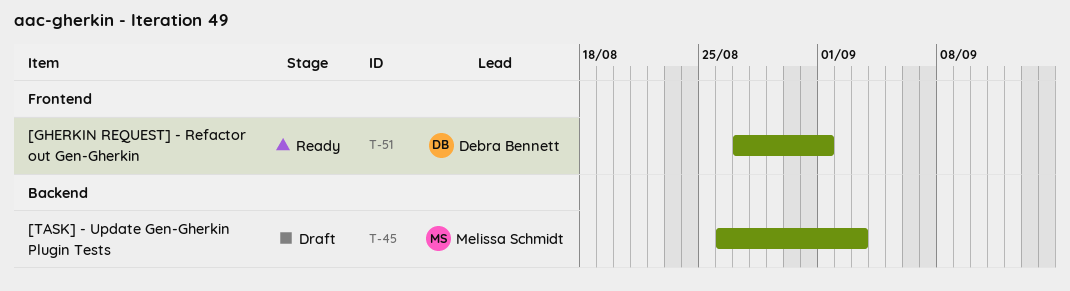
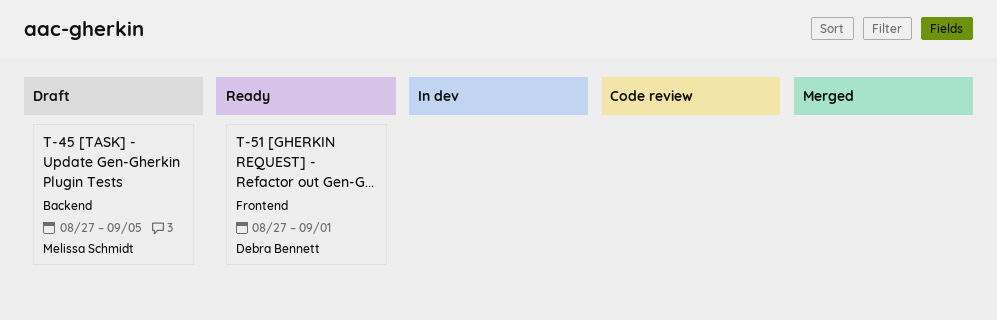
T-45, start: Aug 26 -> Aug 27
T-45, due: Sep 3 -> Sep 5

